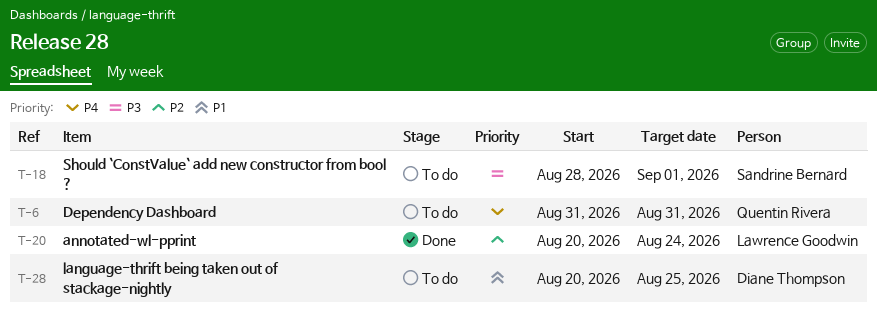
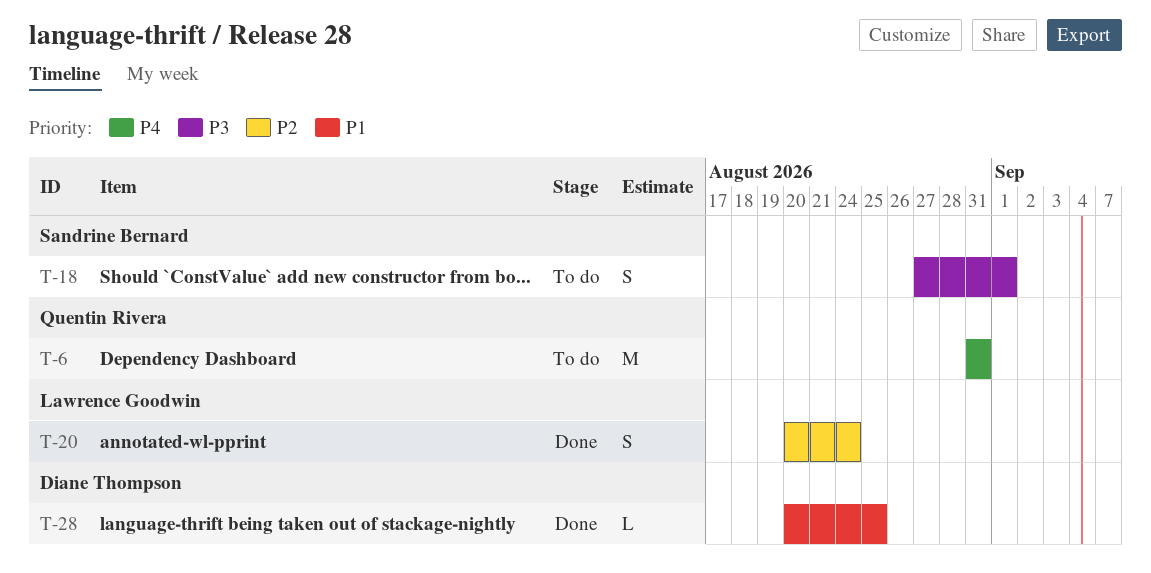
T-18, start: Aug 28 -> Aug 27
T-28, status: To do -> Done

